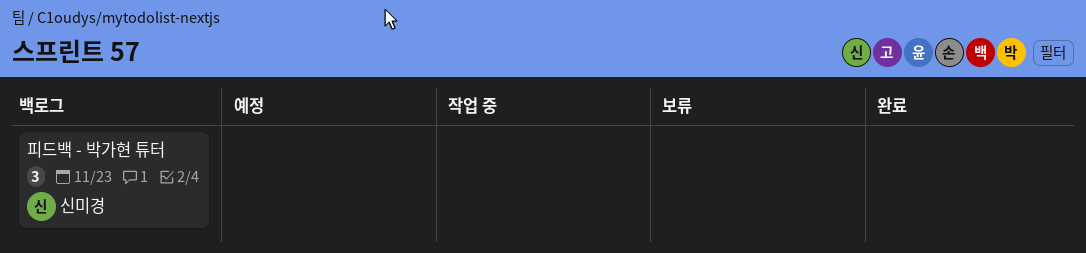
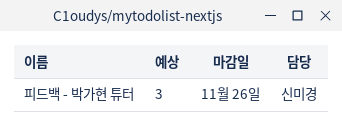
피드백 - 박가현 튜터, due: Nov 23 -> Nov 26

